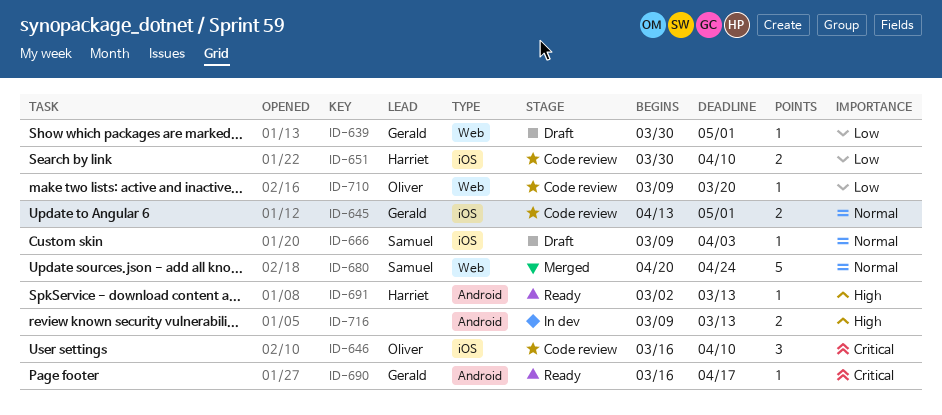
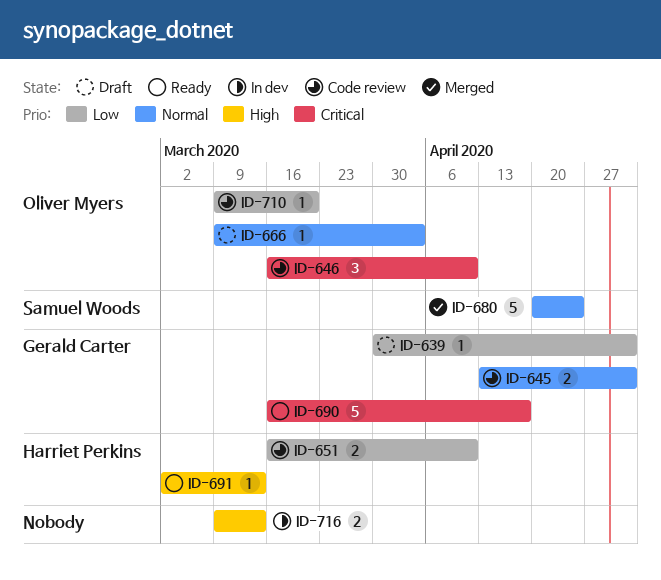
ID-651, start: Mar 30 -> Mar 16
ID-666, owner: Samuel Woods -> Oliver Myers
ID-690, estimate: 1 -> 5

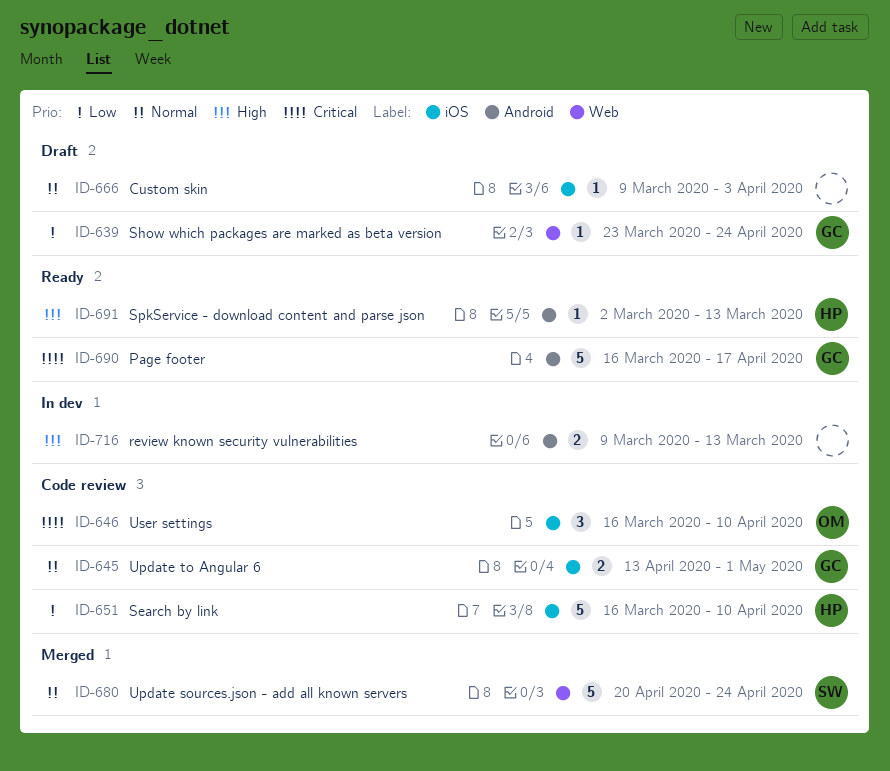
ID-639, start: Mar 30 -> Mar 23
ID-639, due: May 1 -> Apr 24
ID-651, estimate: 2 -> 5
ID-666, owner: Oliver Myers -> none
ID-710: present -> none

